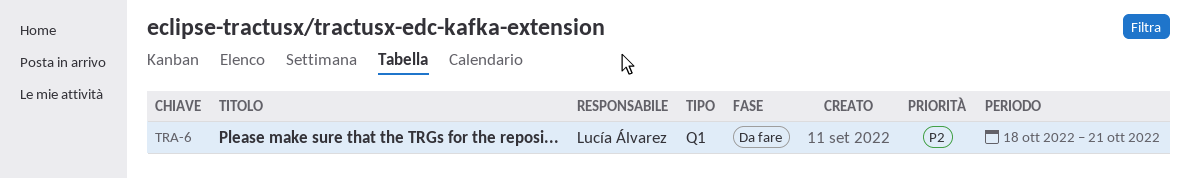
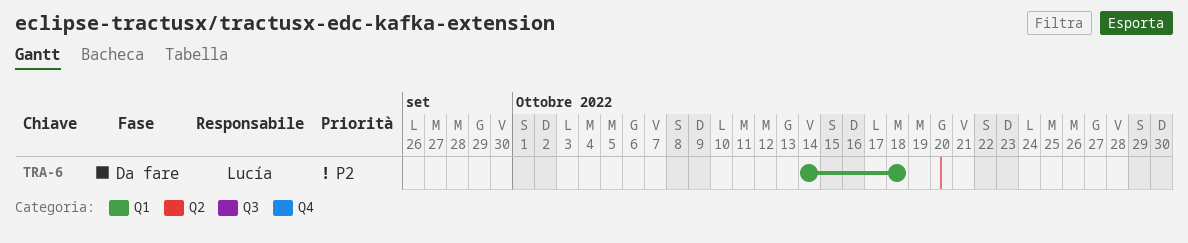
TRA-6, start: Oct 18 -> Oct 14
TRA-6, due: Oct 21 -> Oct 18

